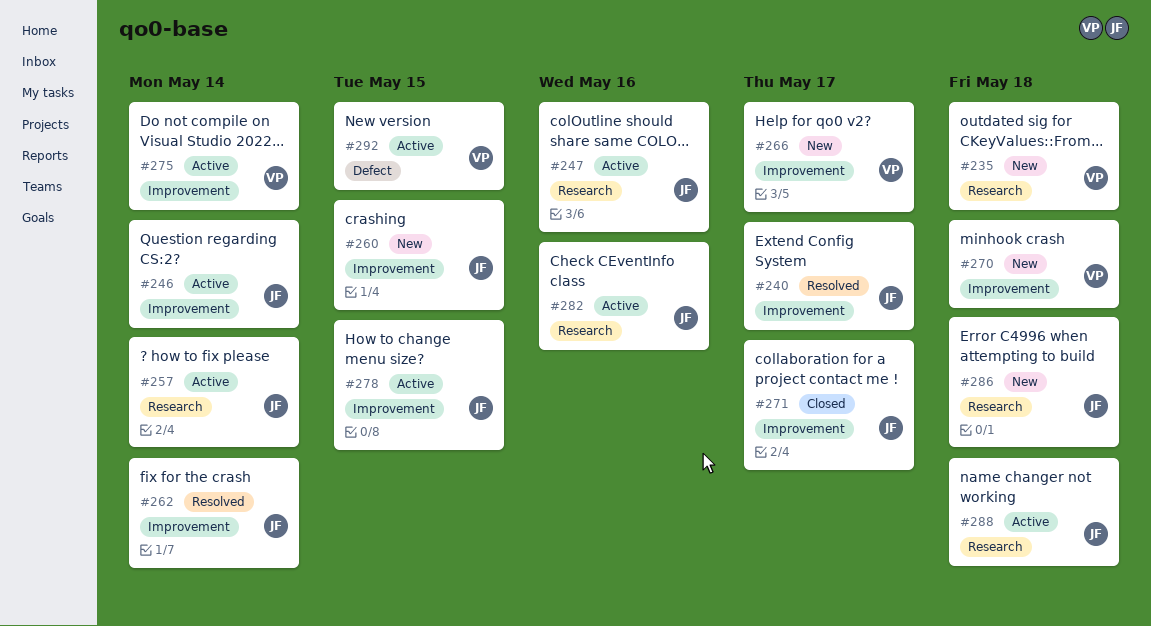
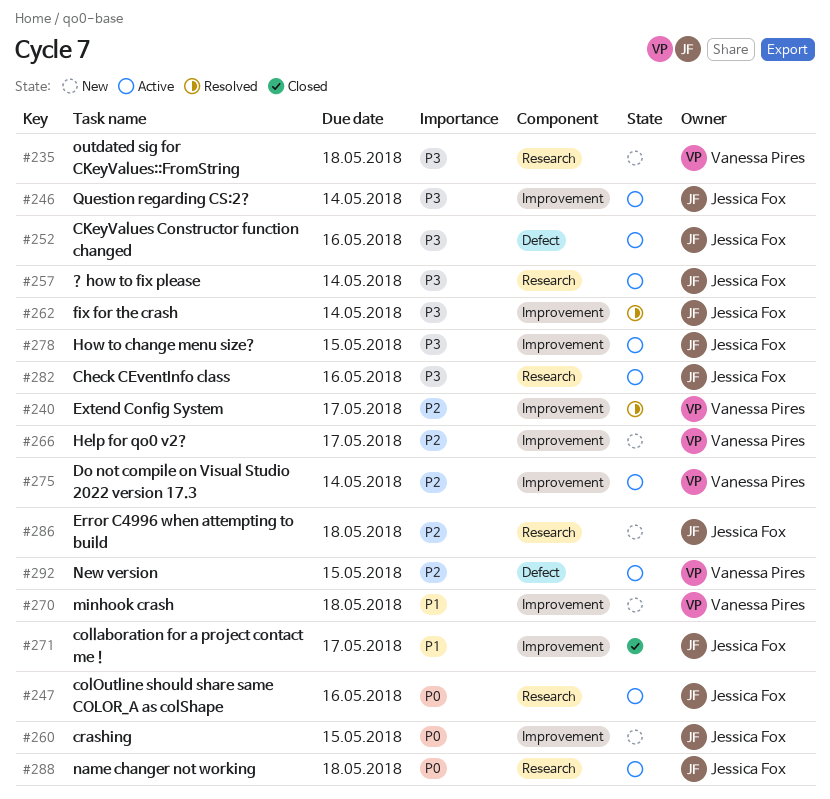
#240, owner: Jessica Fox -> Vanessa Pires
#252: none -> present

